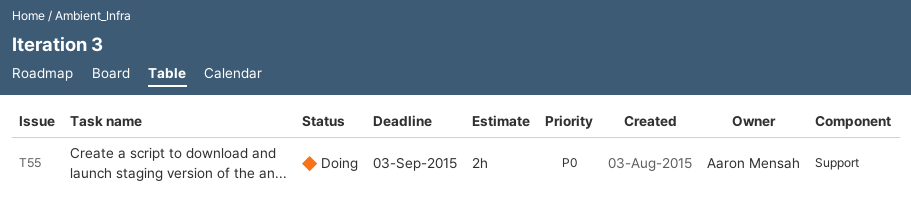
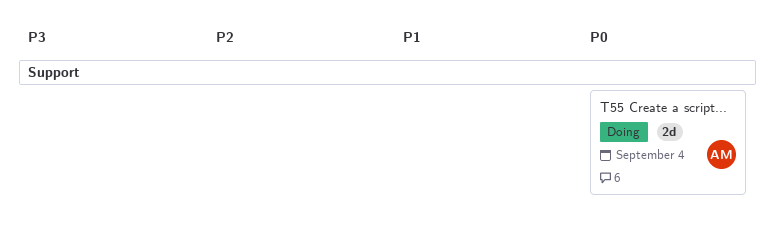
T55, estimate: 2h -> 2d
T55, due: Sep 3 -> Sep 4

